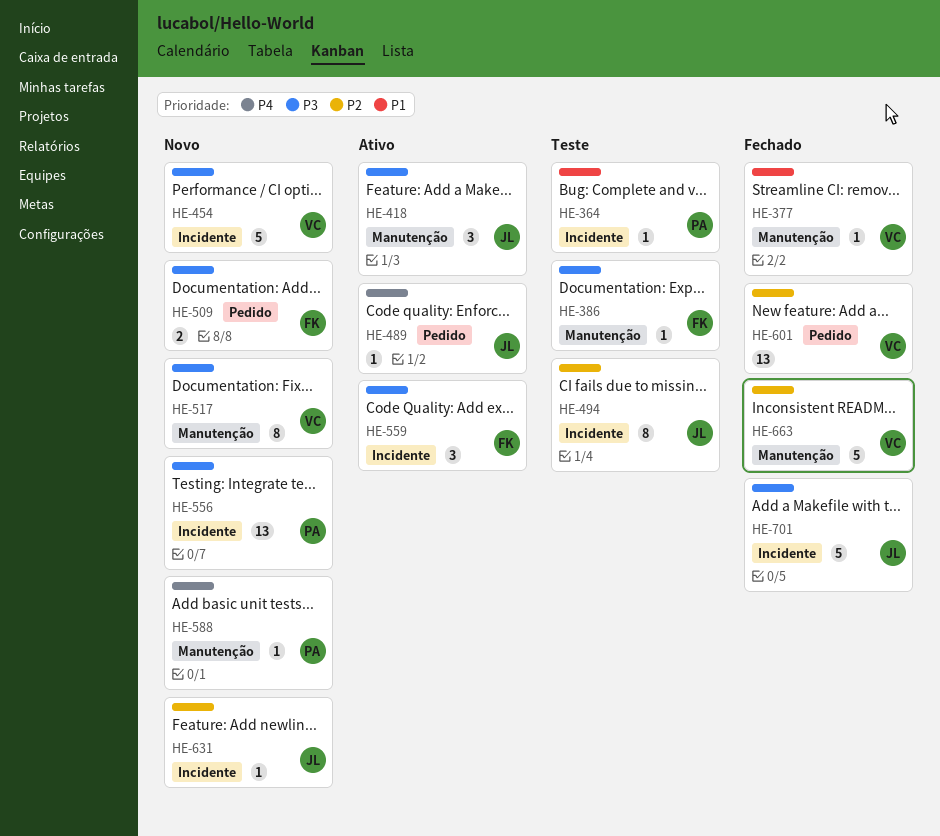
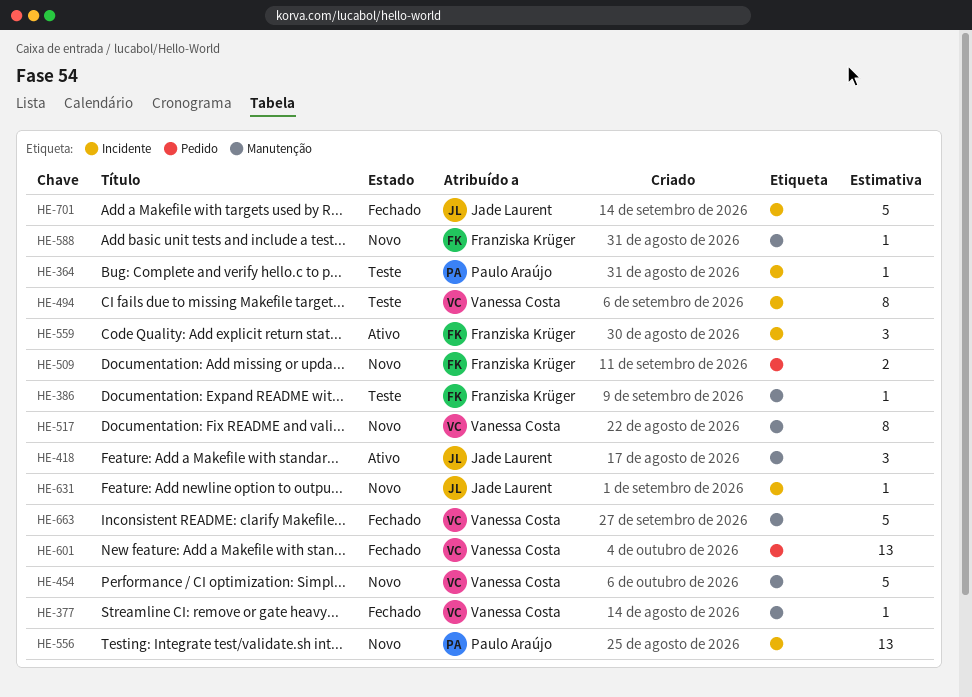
HE-454, label: Incidente -> Manutenção
HE-489: present -> none
HE-494, owner: Jade Laurent -> Vanessa Costa
HE-588, owner: Paulo Araújo -> Franziska Krüger

